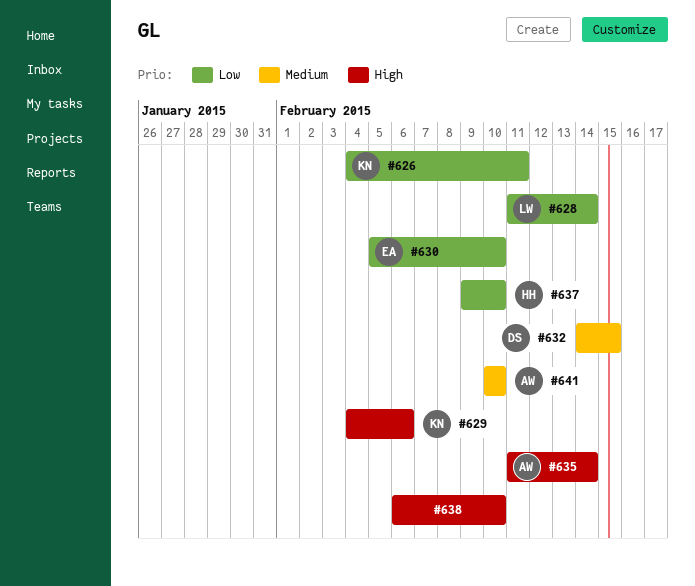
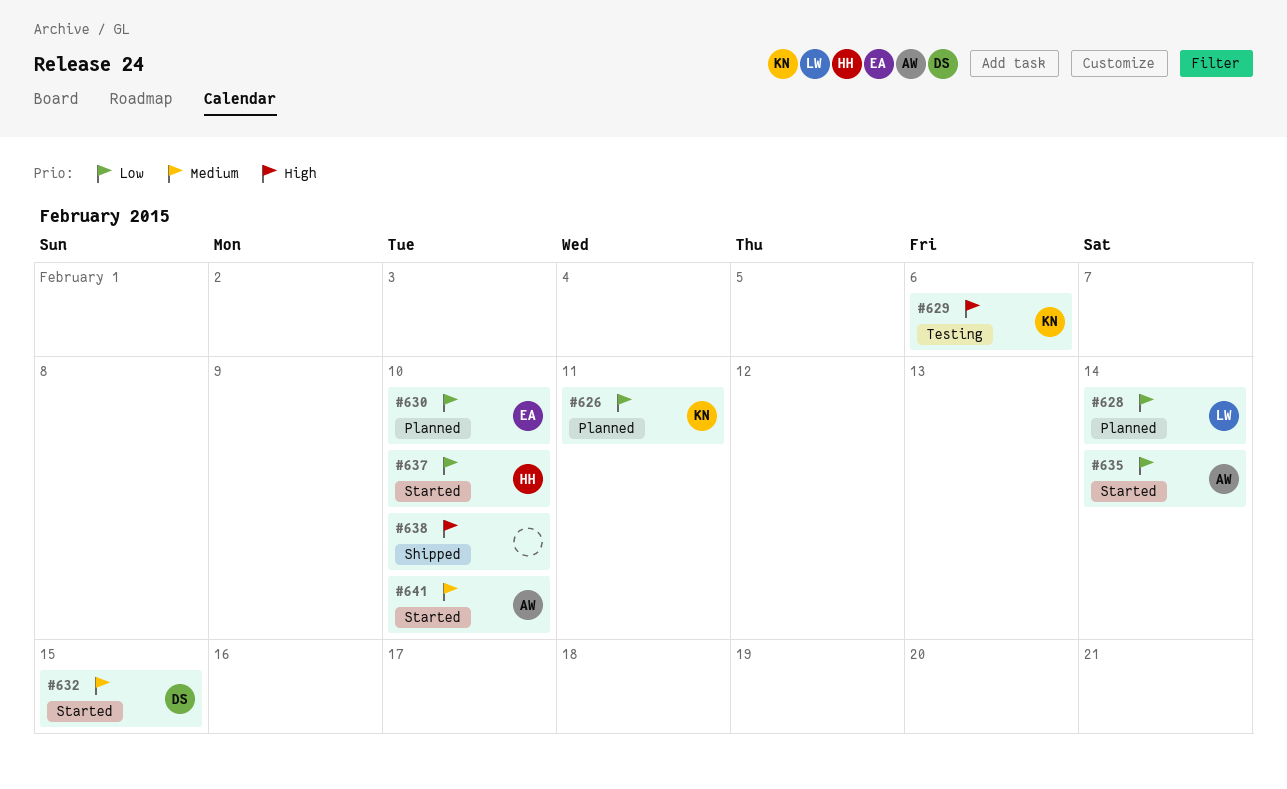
#635, priority: High -> Low

